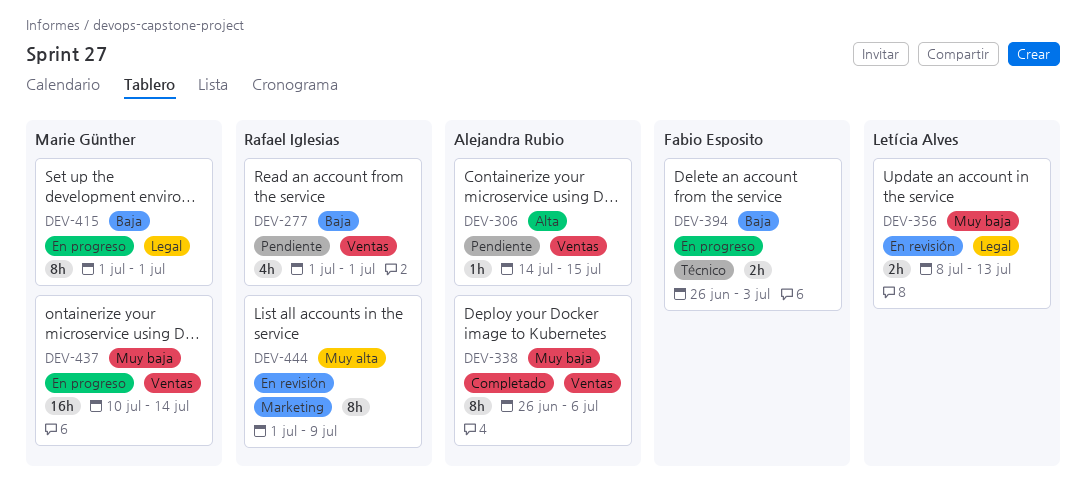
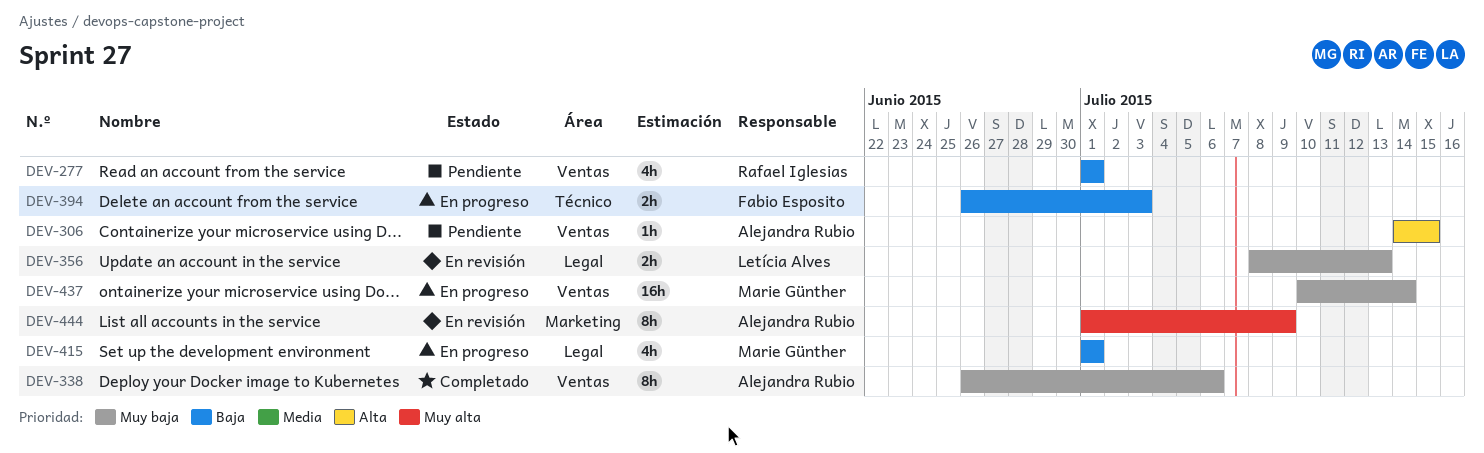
DEV-415, estimate: 8h -> 4h
DEV-444, owner: Rafael Iglesias -> Alejandra Rubio

